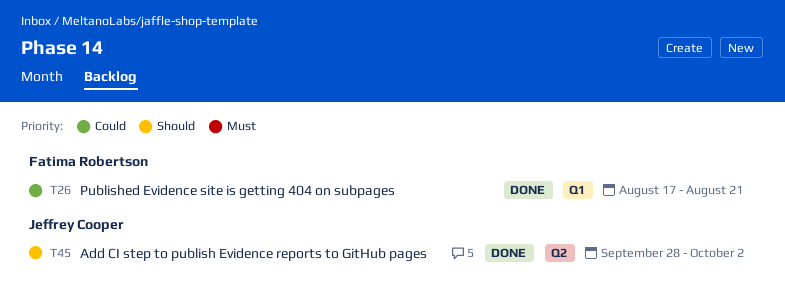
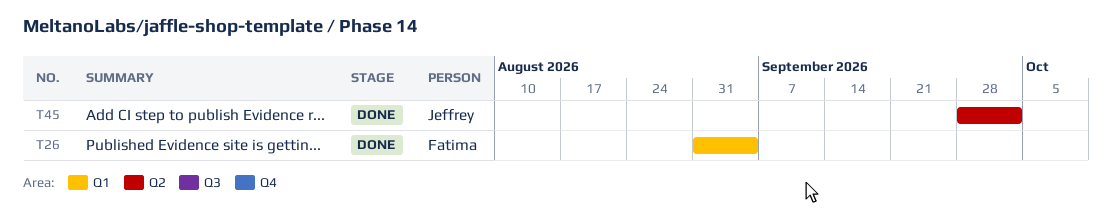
T26, start: Aug 17 -> Aug 31
T26, due: Aug 21 -> Sep 4

